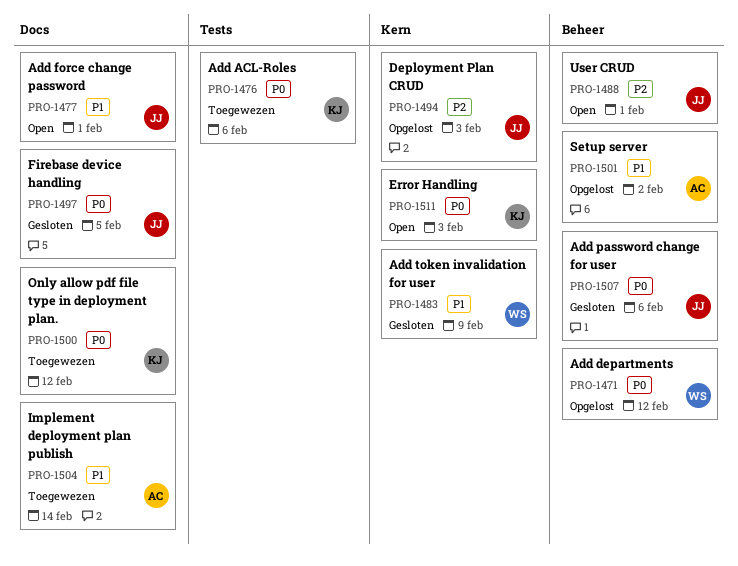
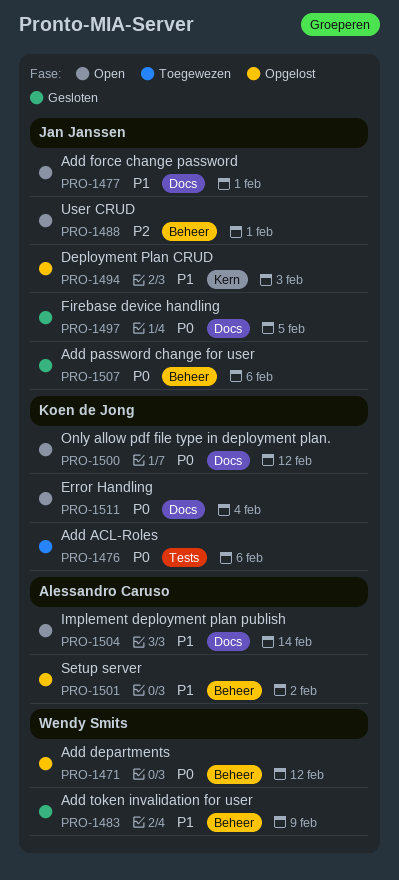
PRO-1483, label: Kern -> Beheer
PRO-1494, priority: P2 -> P1
PRO-1500, status: Toegewezen -> Open
PRO-1504, status: Toegewezen -> Open
PRO-1511, label: Kern -> Docs
PRO-1511, due: Feb 3 -> Feb 4

